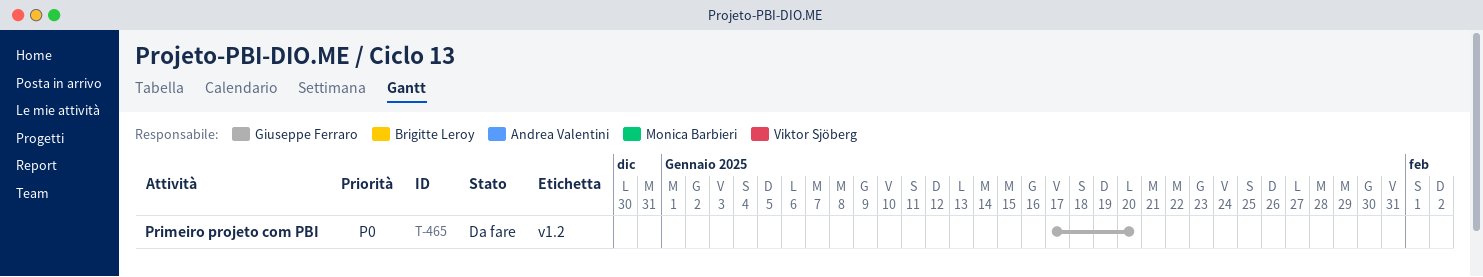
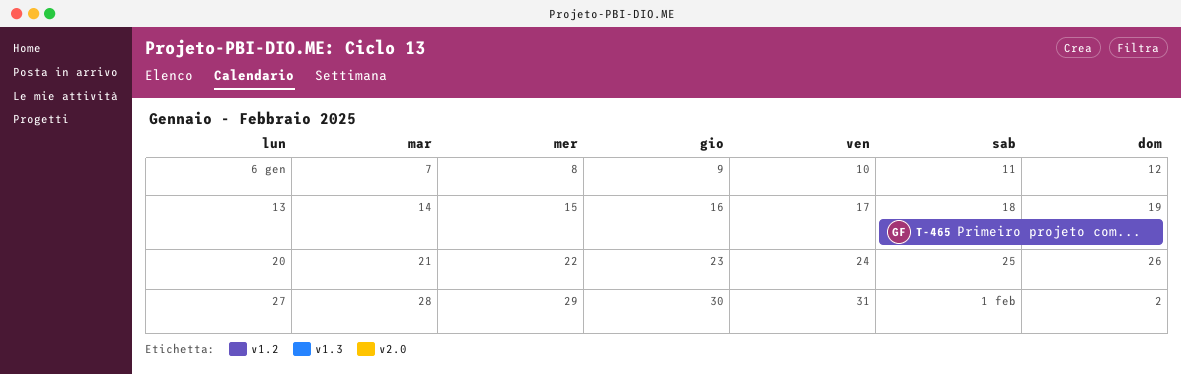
T-465, start: Jan 17 -> Jan 18
T-465, due: Jan 20 -> Jan 19

